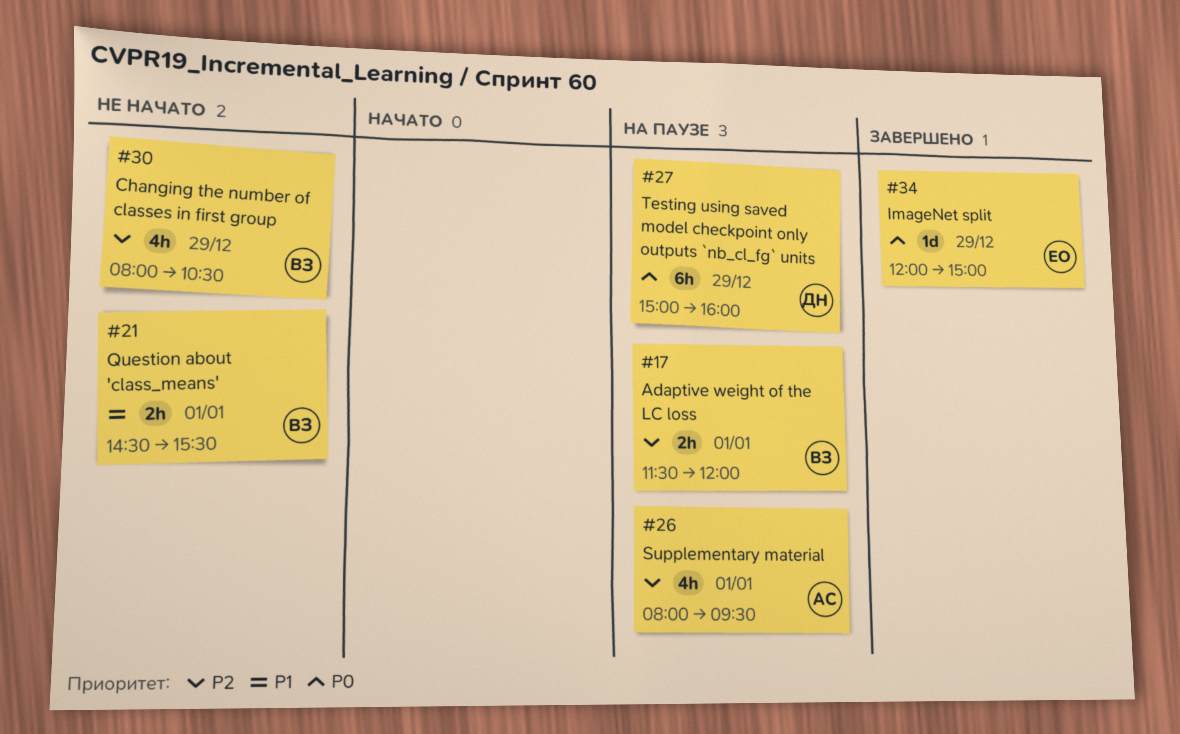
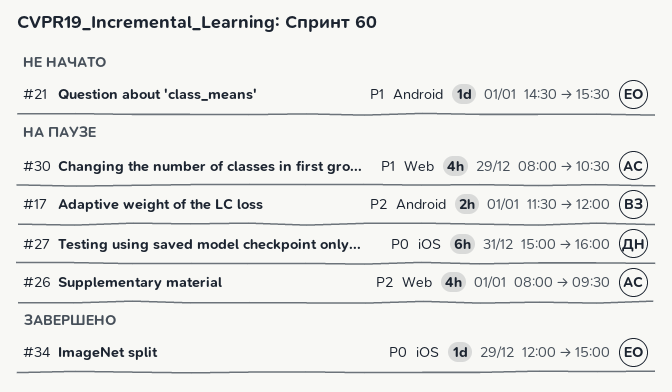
#21, owner: ВЗ -> ЕО
#21, estimate: 2h -> 1d
#27, day: Dec 29 -> Dec 31
#30, status: Не начато -> На паузе
#30, owner: ВЗ -> АС
#30, priority: P2 -> P1

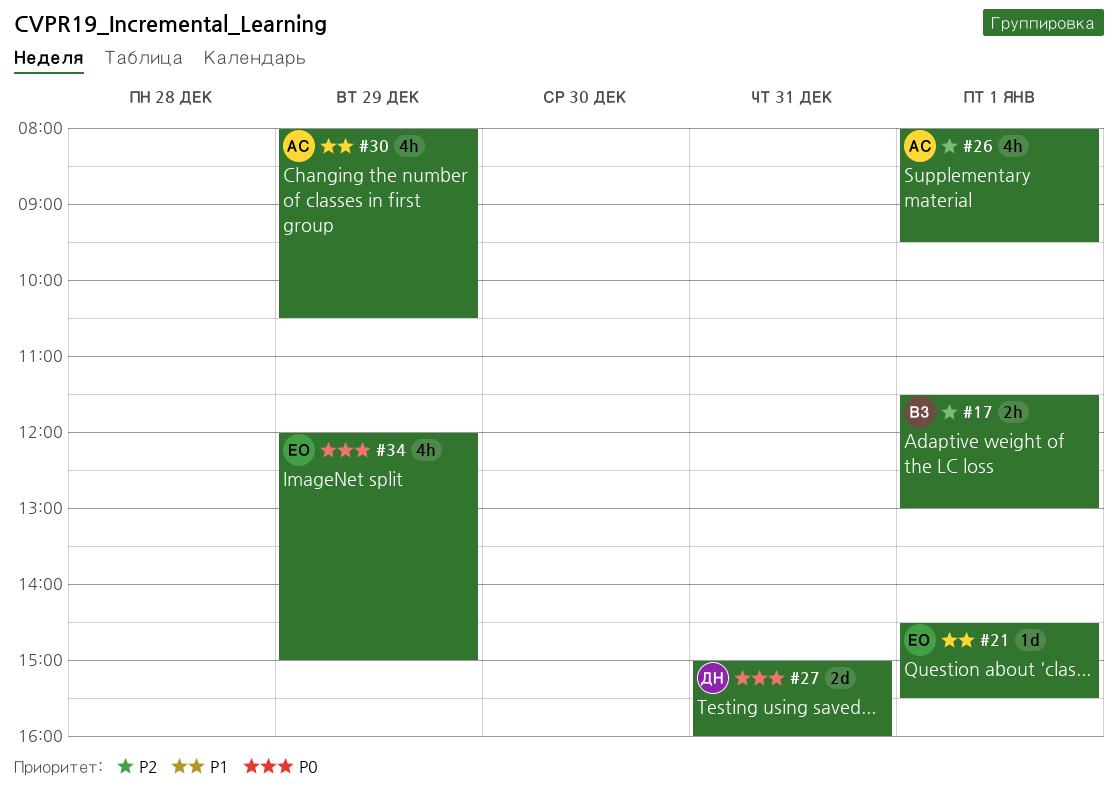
#17, ends: 12:00 -> 13:00
#27, estimate: 6h -> 2d
#34, estimate: 1d -> 4h

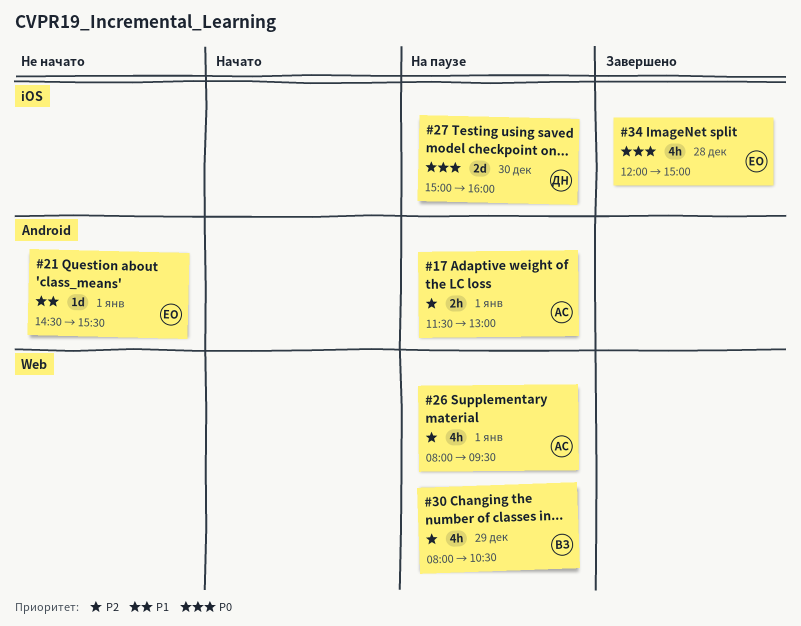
#17, owner: ВЗ -> АС
#27, day: Dec 31 -> Dec 30
#30, owner: АС -> ВЗ
#30, priority: P1 -> P2
#34, day: Dec 29 -> Dec 28

